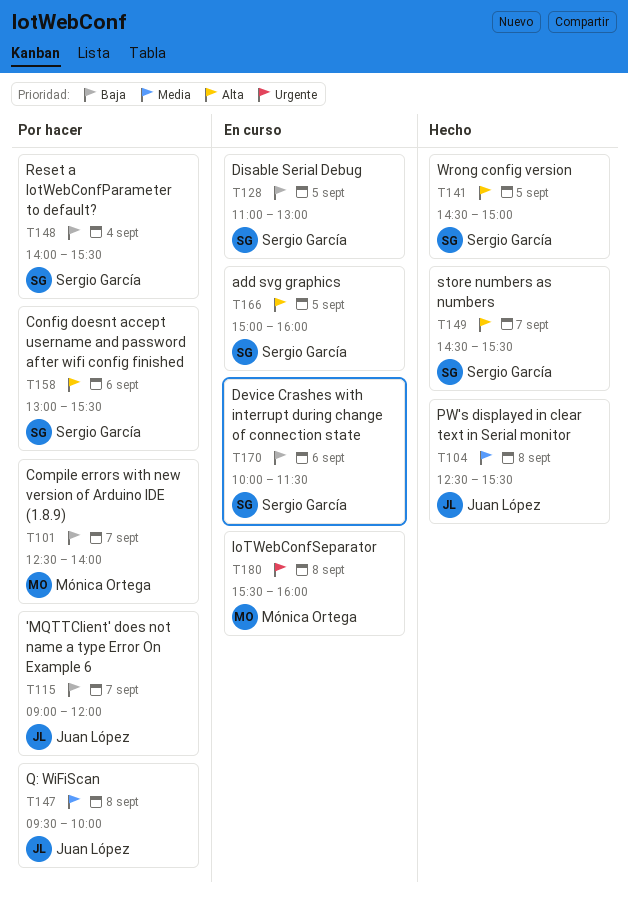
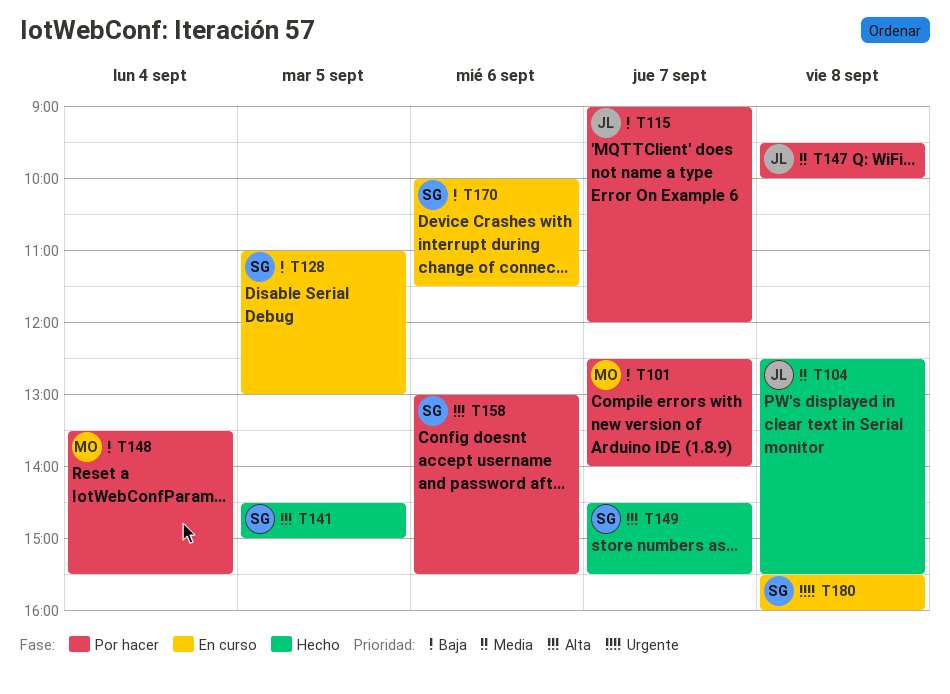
T148, owner: Sergio García -> Mónica Ortega
T148, begins: 14:00 -> 13:30
T166: present -> none
T180, owner: Mónica Ortega -> Sergio García

